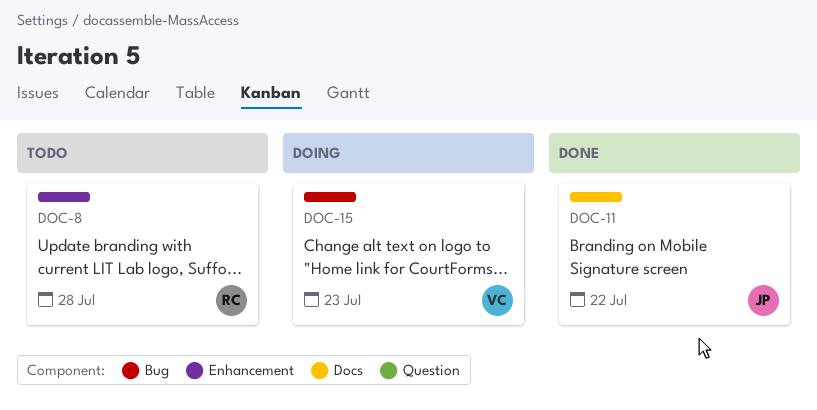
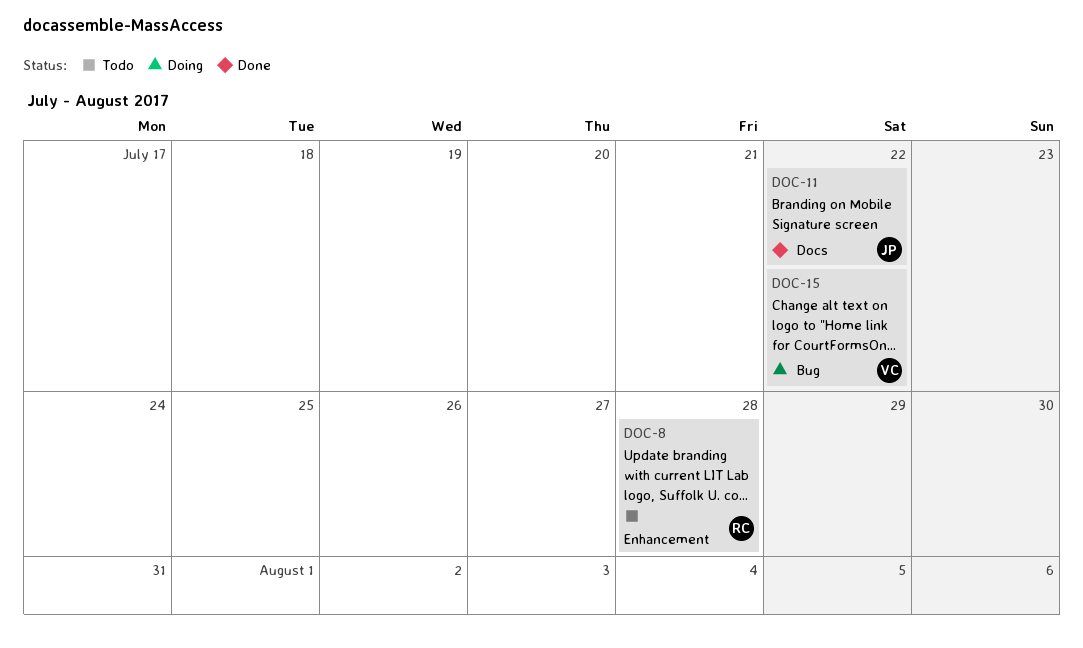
DOC-15, due: Jul 23 -> Jul 22

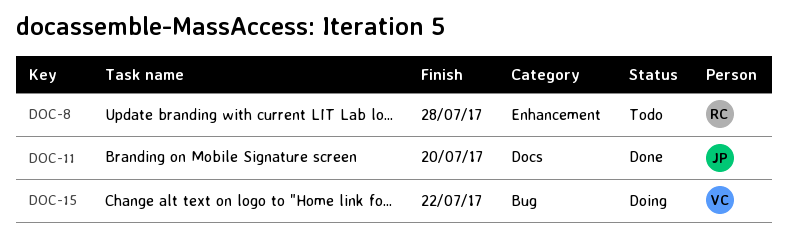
DOC-11, due: Jul 22 -> Jul 20

